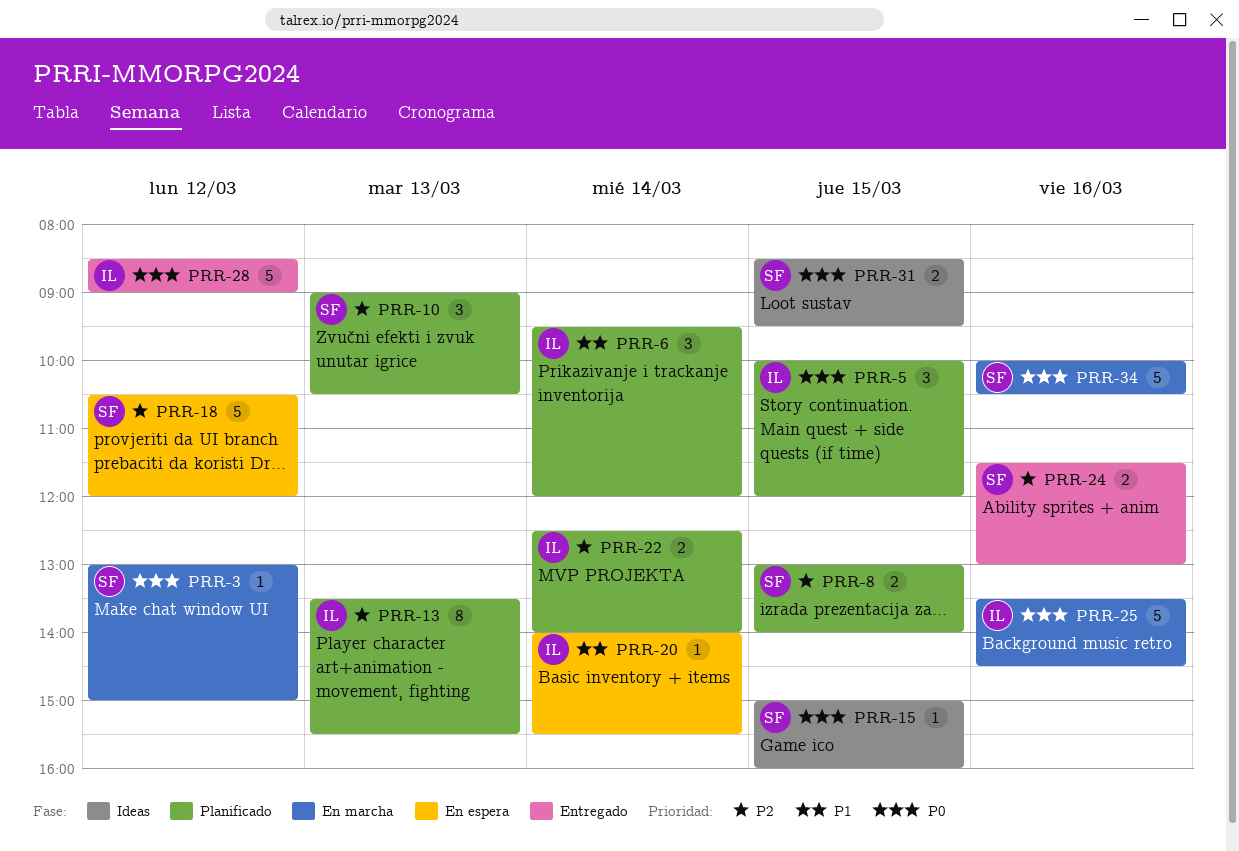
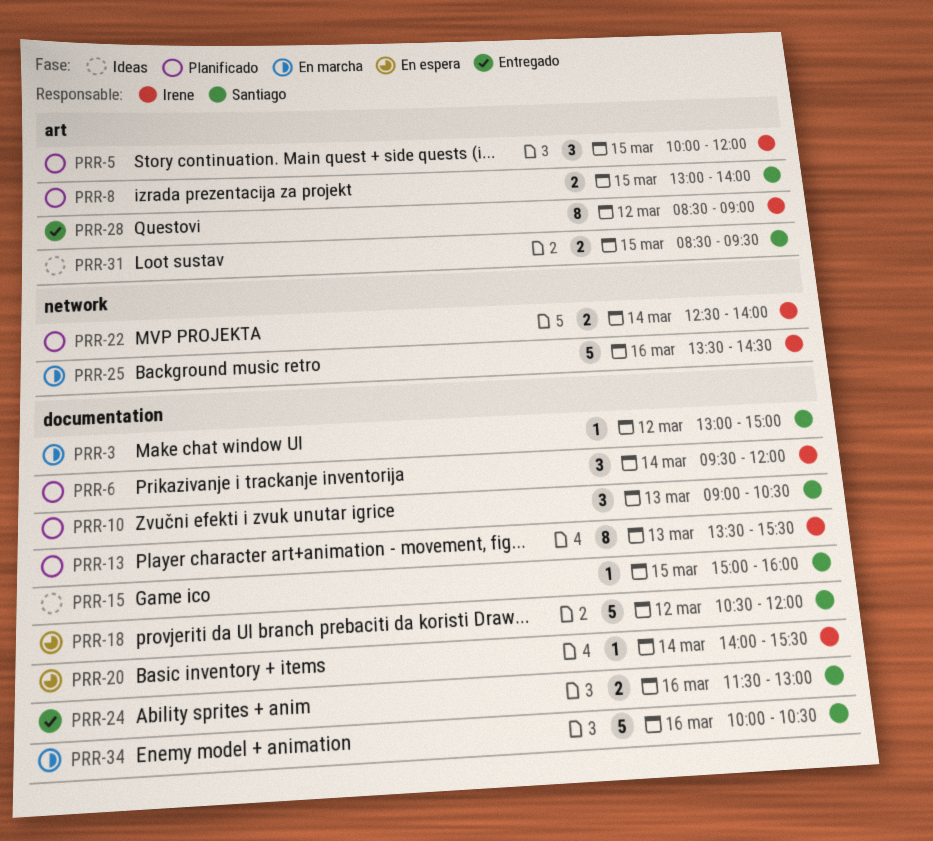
PRR-28, estimate: 5 -> 8

